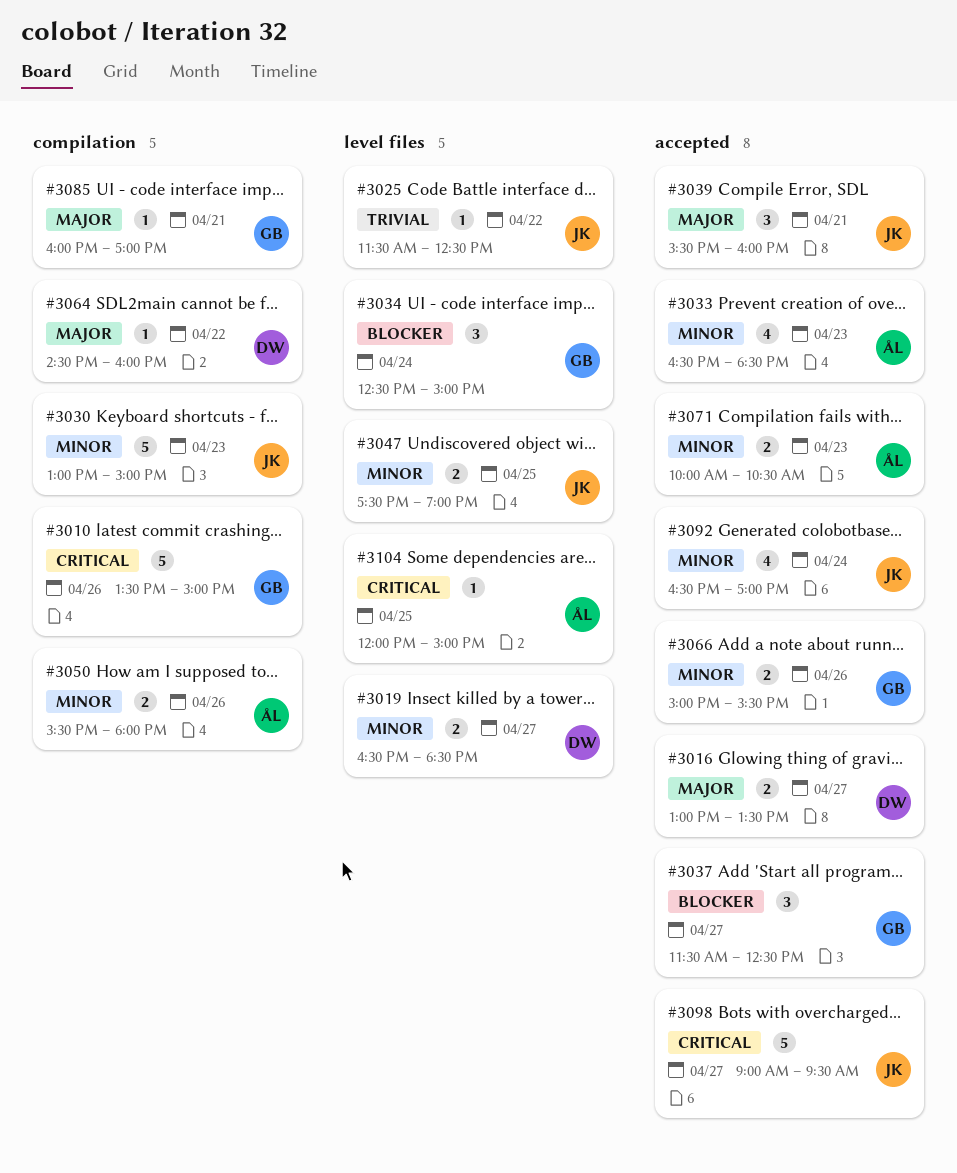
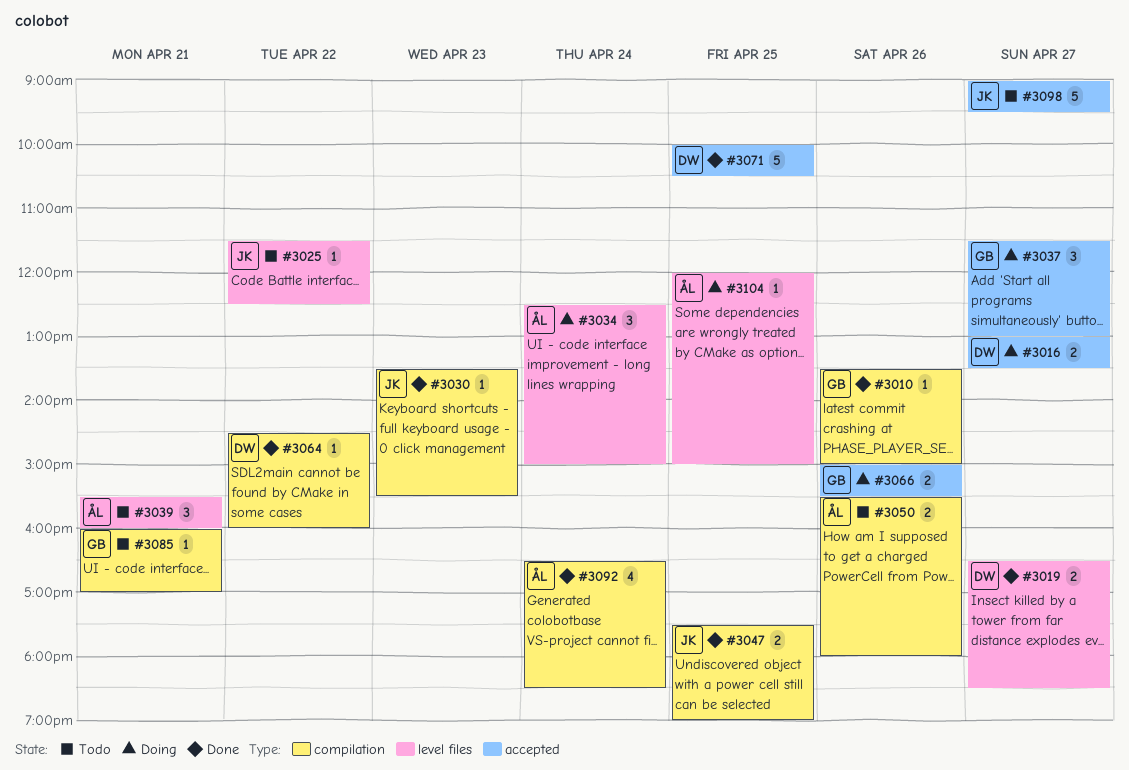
#3010, estimate: 5 -> 1
#3030, estimate: 5 -> 1
#3030, begins: 13:00 -> 13:30
#3030, ends: 15:00 -> 15:30
#3033: present -> none
#3034, owner: GB -> ÅL
#3037, ends: 12:30 -> 13:00
#3039, owner: JK -> ÅL
#3039, label: accepted -> level files
#3047, label: level files -> compilation
#3071, owner: ÅL -> DW
#3071, estimate: 2 -> 5
#3071, day: Apr 23 -> Apr 25
#3092, owner: JK -> ÅL
#3092, label: accepted -> compilation
#3092, ends: 17:00 -> 18:30

